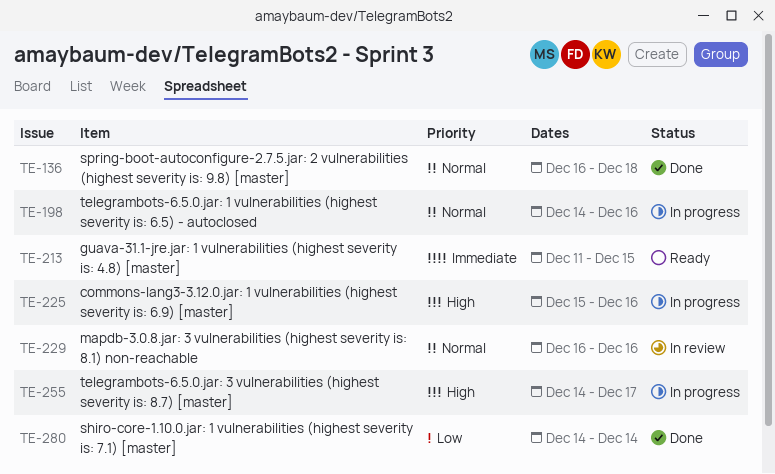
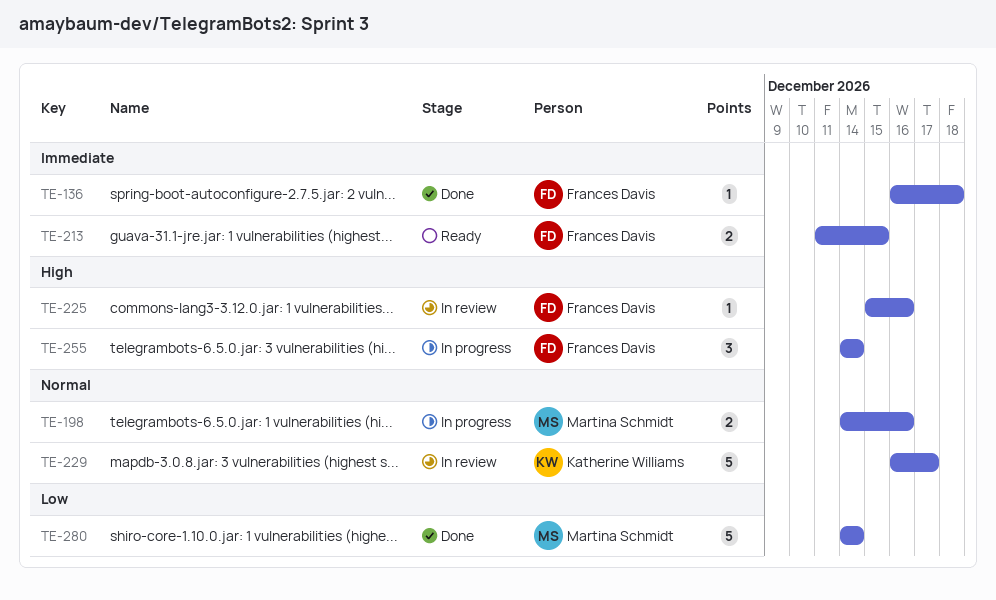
TE-136, priority: Normal -> Immediate
TE-225, status: In progress -> In review
TE-229, due: Dec 16 -> Dec 17
TE-255, due: Dec 17 -> Dec 14

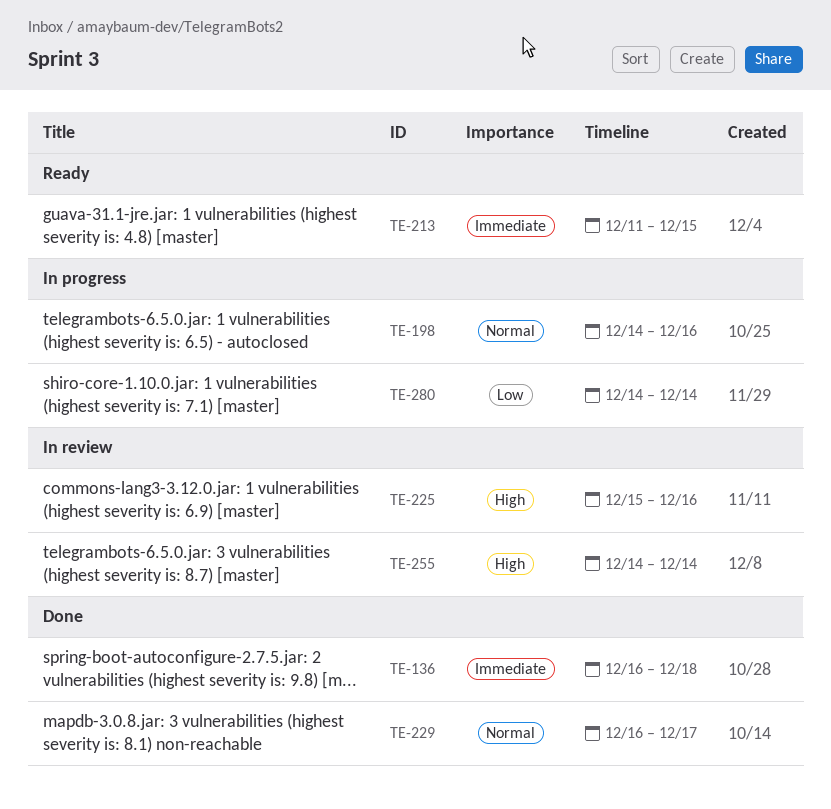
TE-229, status: In review -> Done
TE-255, status: In progress -> In review
TE-280, status: Done -> In progress

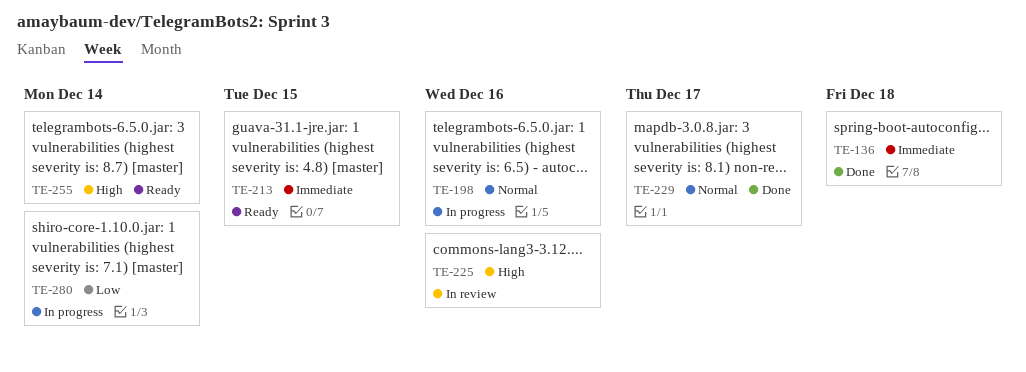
TE-255, status: In review -> Ready

